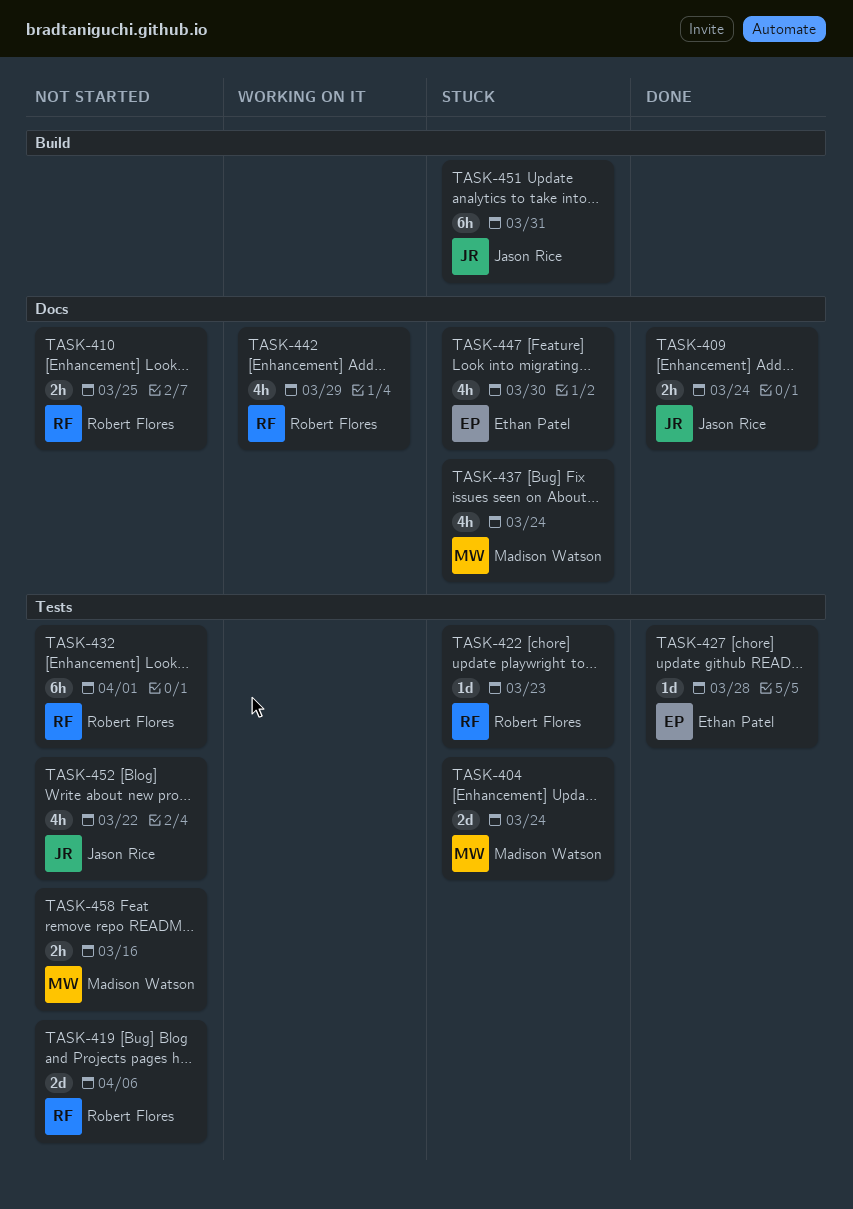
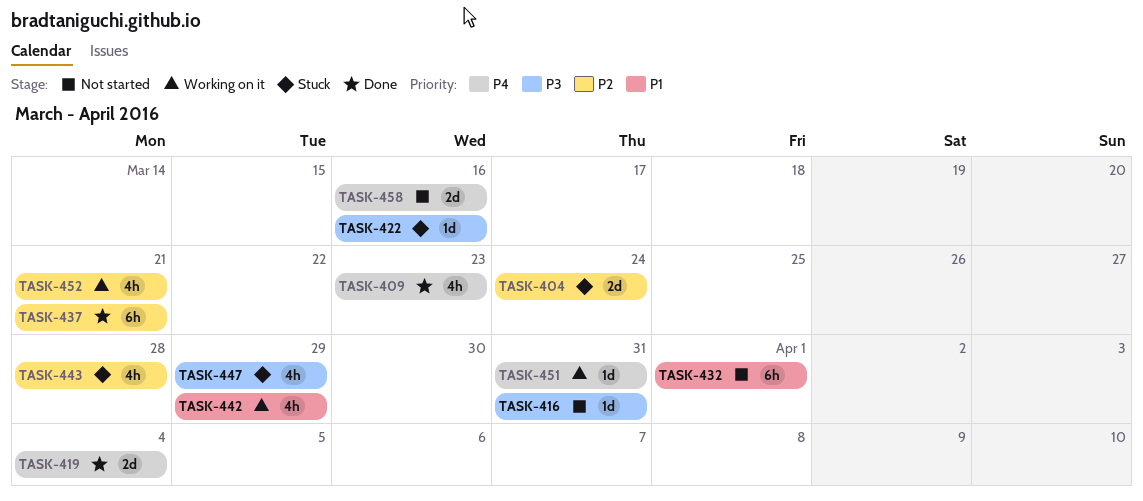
TASK-409, estimate: 2h -> 4h
TASK-409, due: Mar 24 -> Mar 23
TASK-410: present -> none
TASK-416: none -> present
TASK-419, status: Not started -> Done
TASK-419, due: Apr 6 -> Apr 4
TASK-422, due: Mar 23 -> Mar 16
TASK-427: present -> none
TASK-437, status: Stuck -> Done
TASK-437, estimate: 4h -> 6h
TASK-437, due: Mar 24 -> Mar 21
TASK-443: none -> present
TASK-447, due: Mar 30 -> Mar 29
TASK-451, status: Stuck -> Working on it
TASK-451, estimate: 6h -> 1d
TASK-452, status: Not started -> Working on it
TASK-452, due: Mar 22 -> Mar 21
TASK-458, estimate: 2h -> 2d

